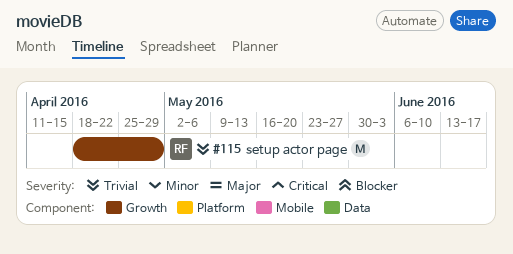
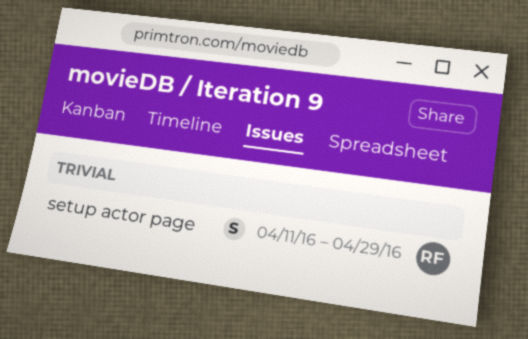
setup actor page, estimate: M -> S
setup actor page, start: Apr 18 -> Apr 11

